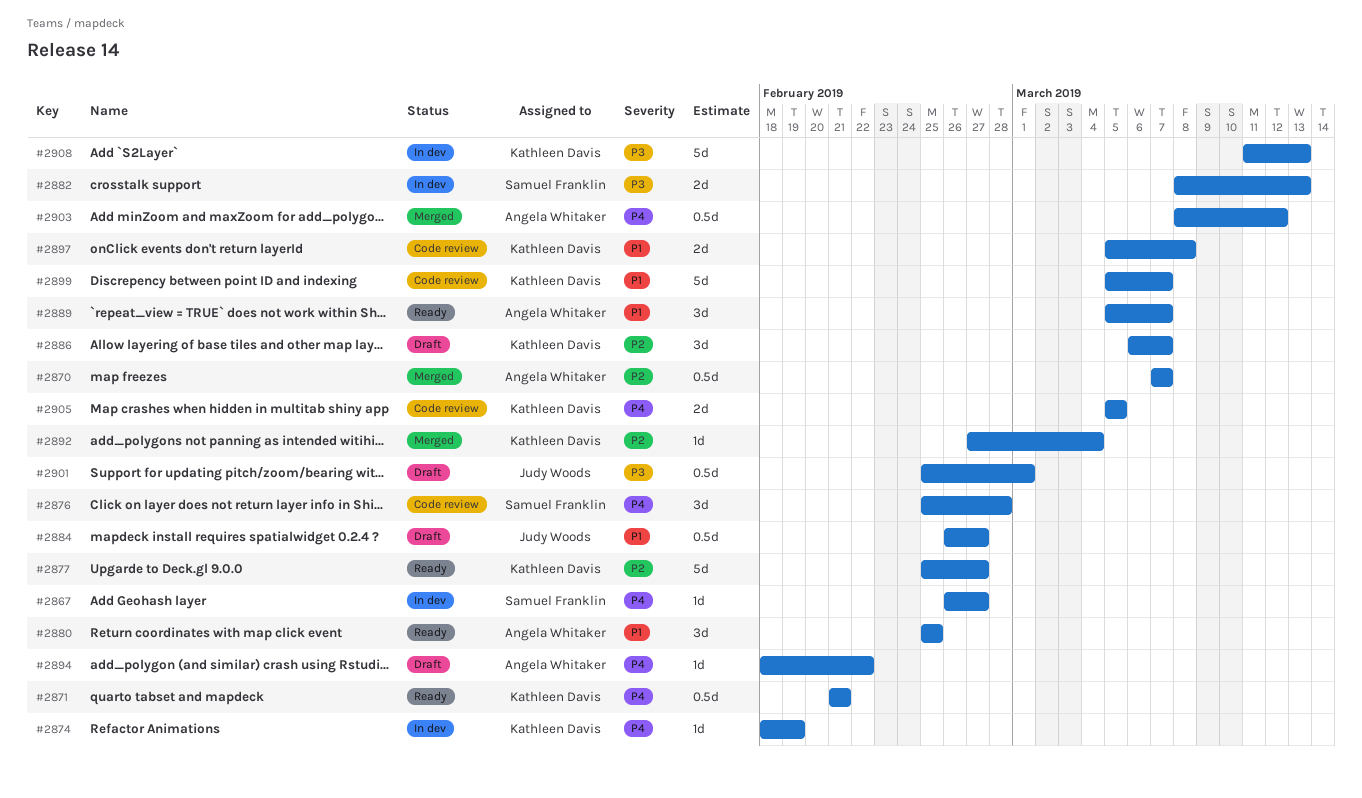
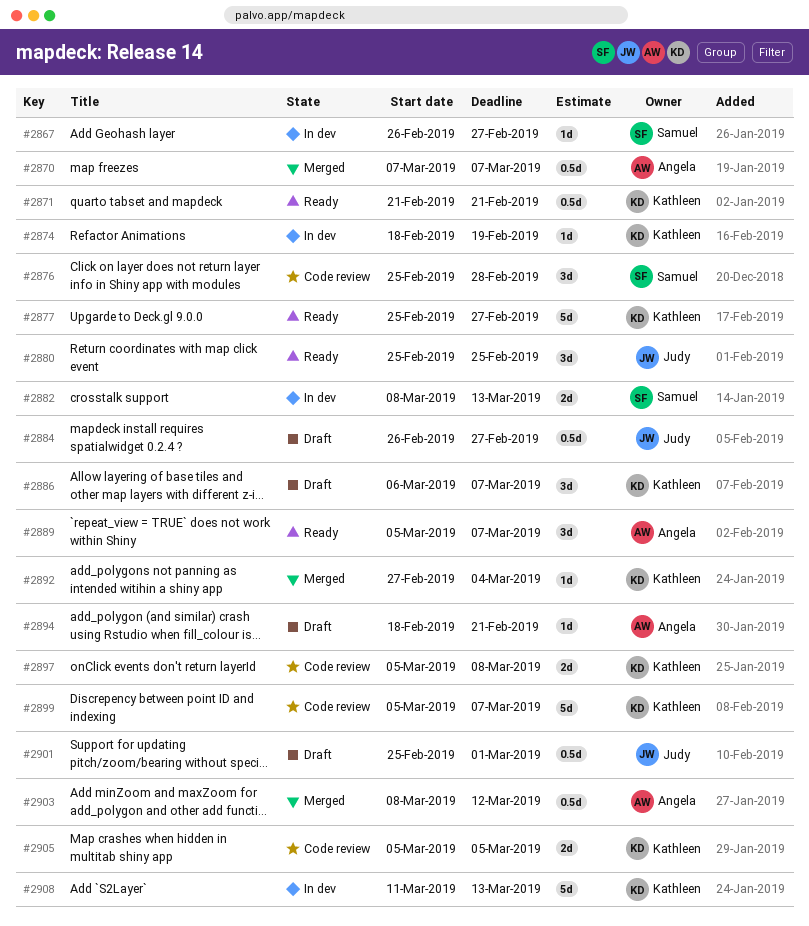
#2880, owner: Angela Whitaker -> Judy Woods
#2894, due: Feb 22 -> Feb 21

